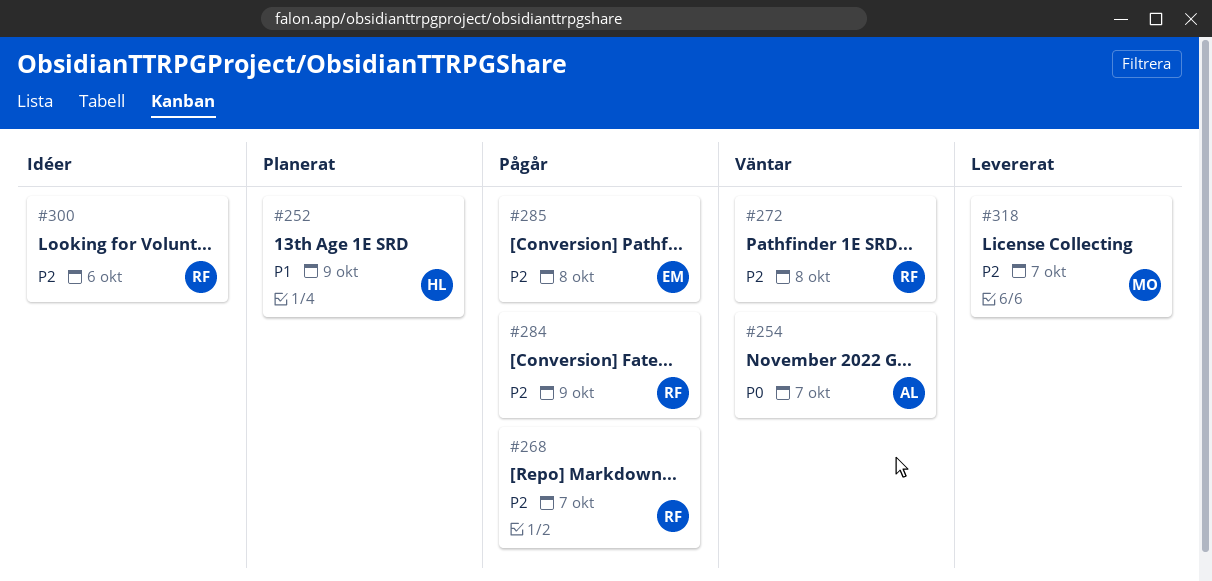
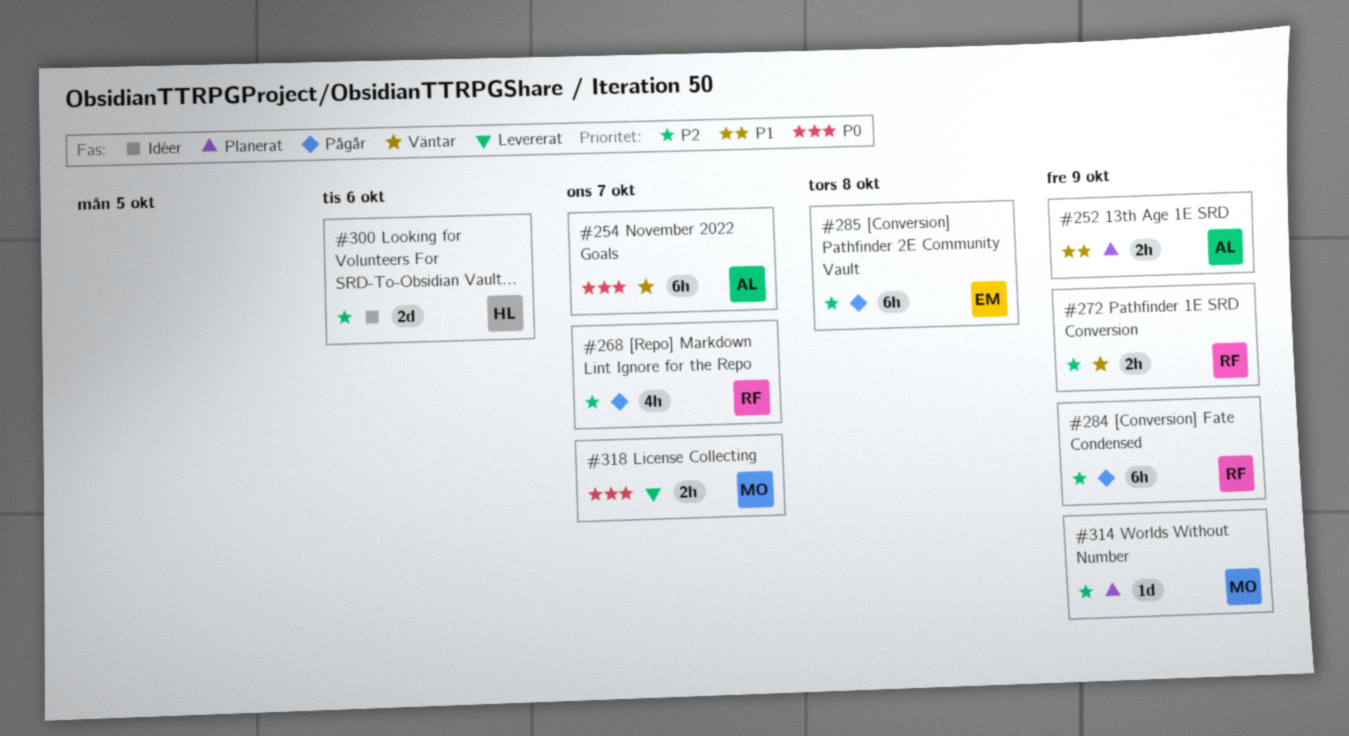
#252, owner: HL -> AL
#272, due: Oct 8 -> Oct 9
#300, owner: RF -> HL
#314: none -> present
#318, priority: P2 -> P0

